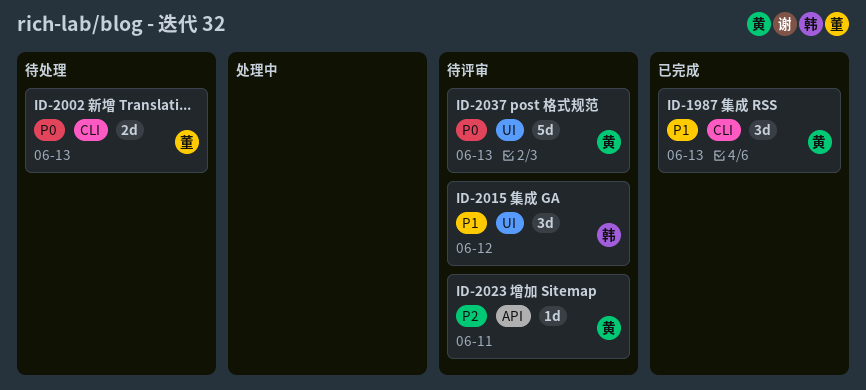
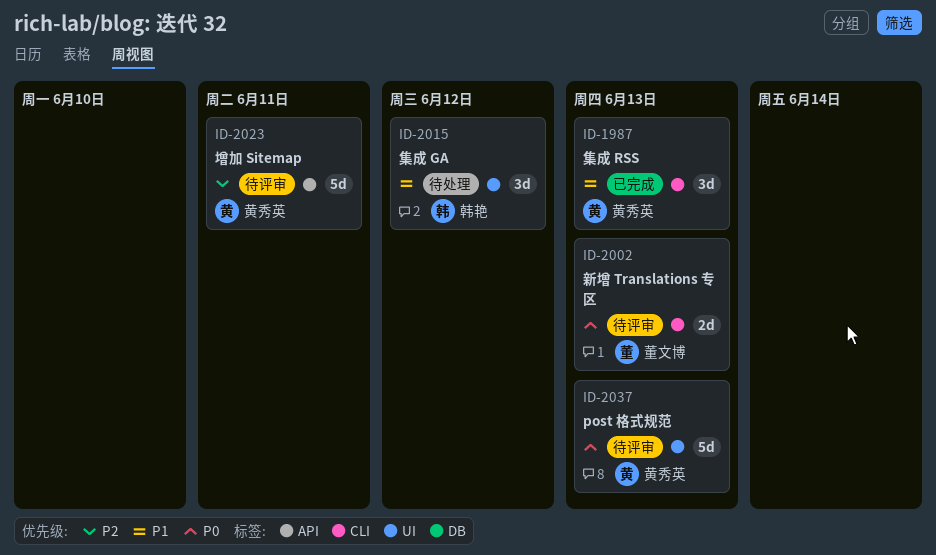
ID-2002, status: 待处理 -> 待评审
ID-2015, status: 待评审 -> 待处理
ID-2023, estimate: 1d -> 5d

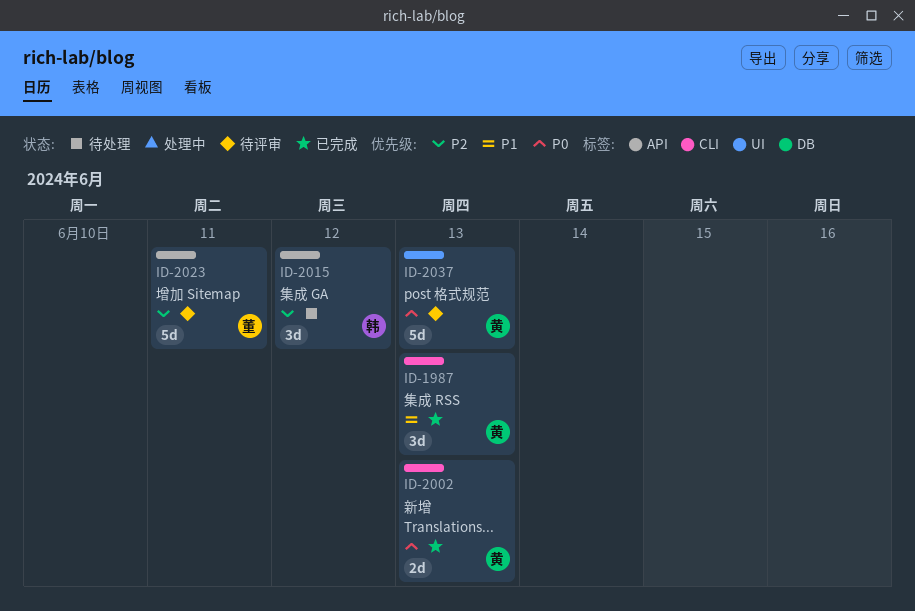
ID-2002, status: 待评审 -> 已完成
ID-2002, owner: 董文博 -> 黄秀英
ID-2015, priority: P1 -> P2
ID-2015, label: UI -> API
ID-2023, owner: 黄秀英 -> 董文博

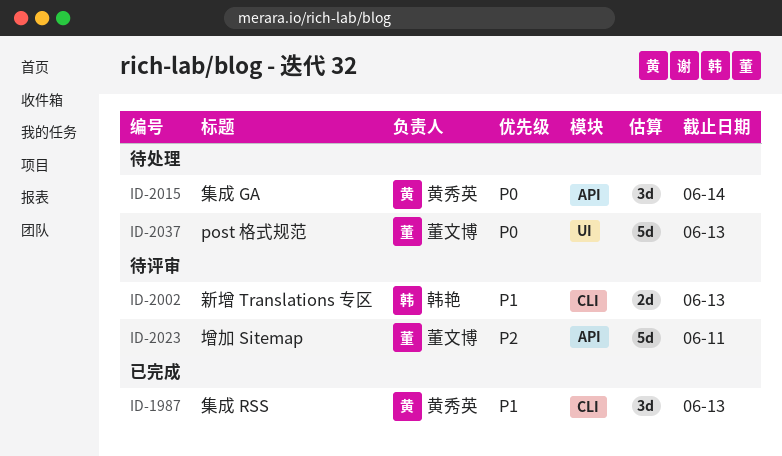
ID-2002, status: 已完成 -> 待评审
ID-2002, owner: 黄秀英 -> 韩艳
ID-2002, priority: P0 -> P1
ID-2015, owner: 韩艳 -> 黄秀英
ID-2015, priority: P2 -> P0
ID-2015, due: Jun 12 -> Jun 14
ID-2037, status: 待评审 -> 待处理
ID-2037, owner: 黄秀英 -> 董文博

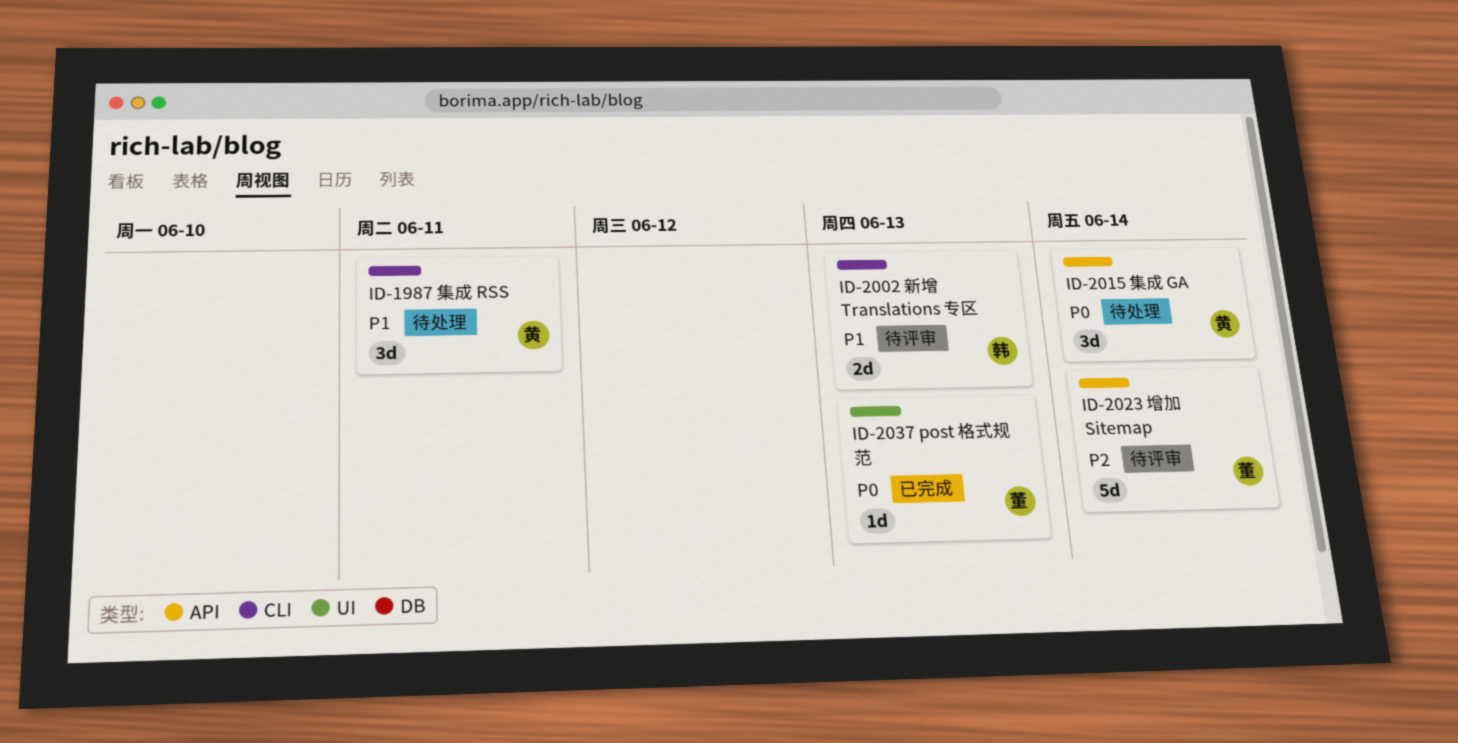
ID-1987, status: 已完成 -> 待处理
ID-1987, due: Jun 13 -> Jun 11
ID-2023, due: Jun 11 -> Jun 14
ID-2037, status: 待处理 -> 已完成
ID-2037, estimate: 5d -> 1d

